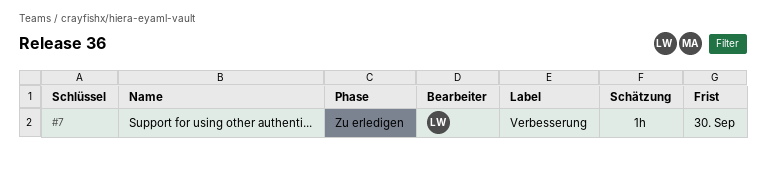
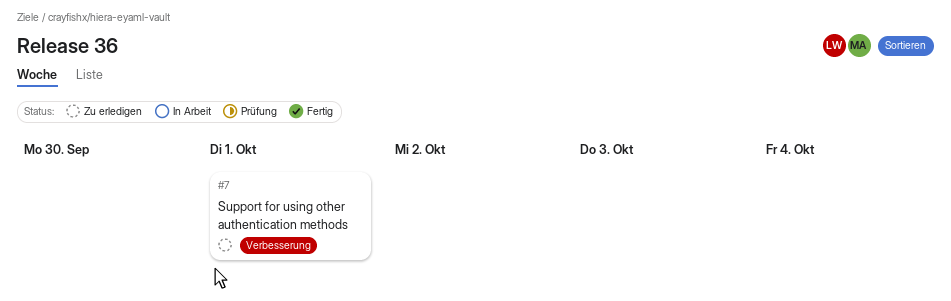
#7, due: Sep 30 -> Oct 1

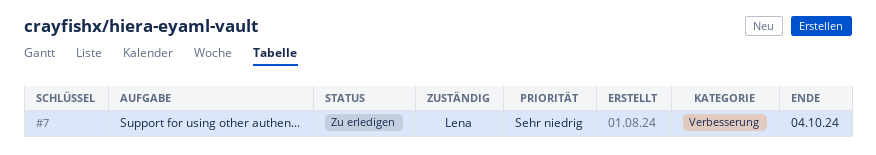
#7, due: Oct 1 -> Oct 4

